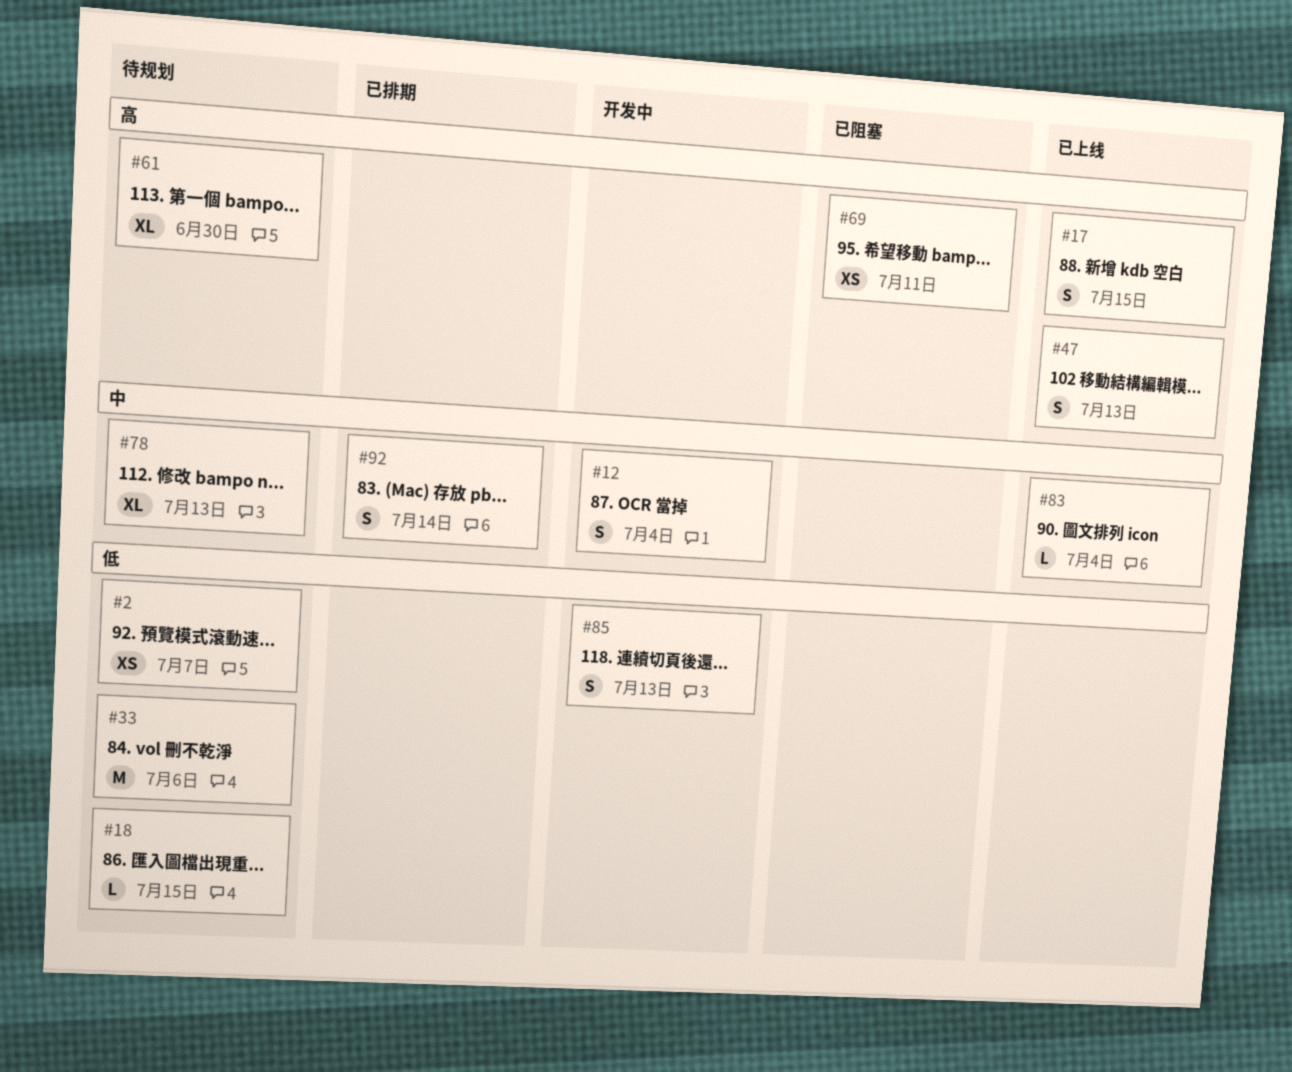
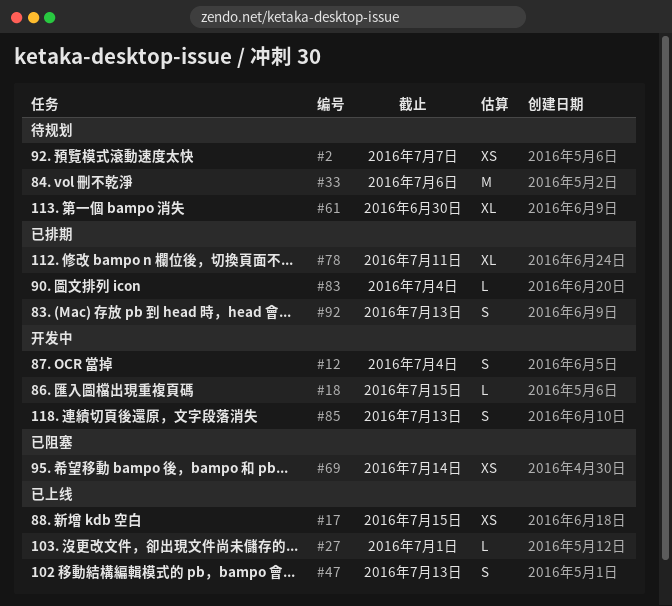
#17, estimate: S -> XS
#18, status: 待规划 -> 开发中
#27: none -> present
#69, due: Jul 11 -> Jul 14
#78, status: 待规划 -> 已排期
#78, due: Jul 13 -> Jul 11
#83, status: 已上线 -> 已排期
#92, due: Jul 14 -> Jul 13

